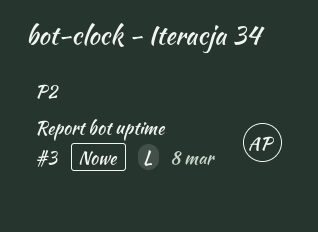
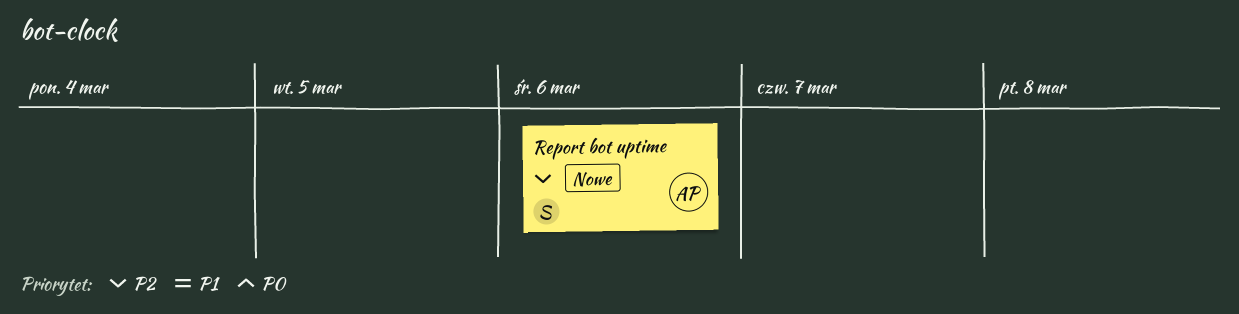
Report bot uptime, estimate: L -> S
Report bot uptime, due: Mar 8 -> Mar 6

